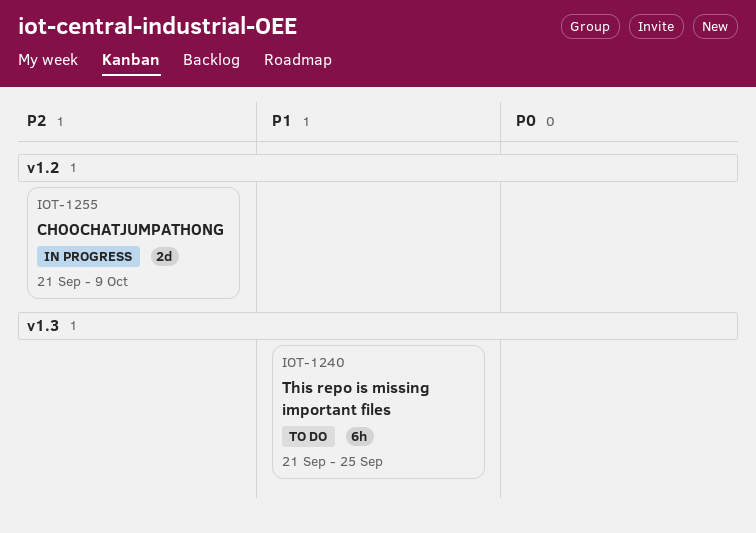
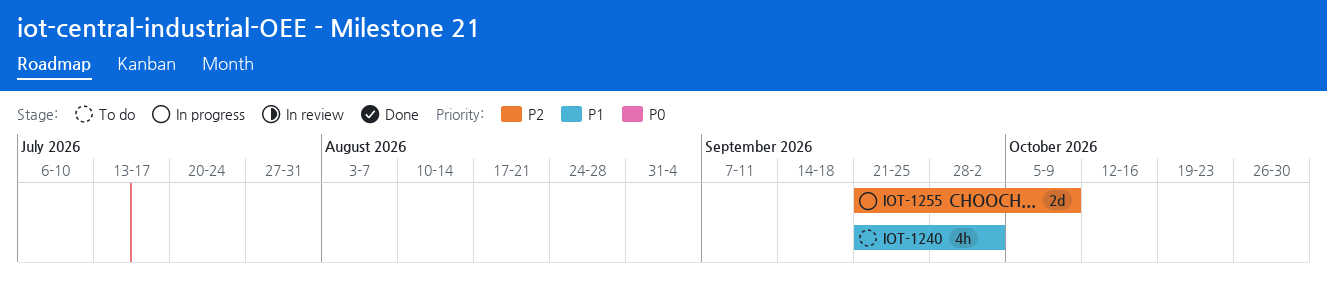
IOT-1240, estimate: 6h -> 4h
IOT-1240, due: Sep 25 -> Oct 2

